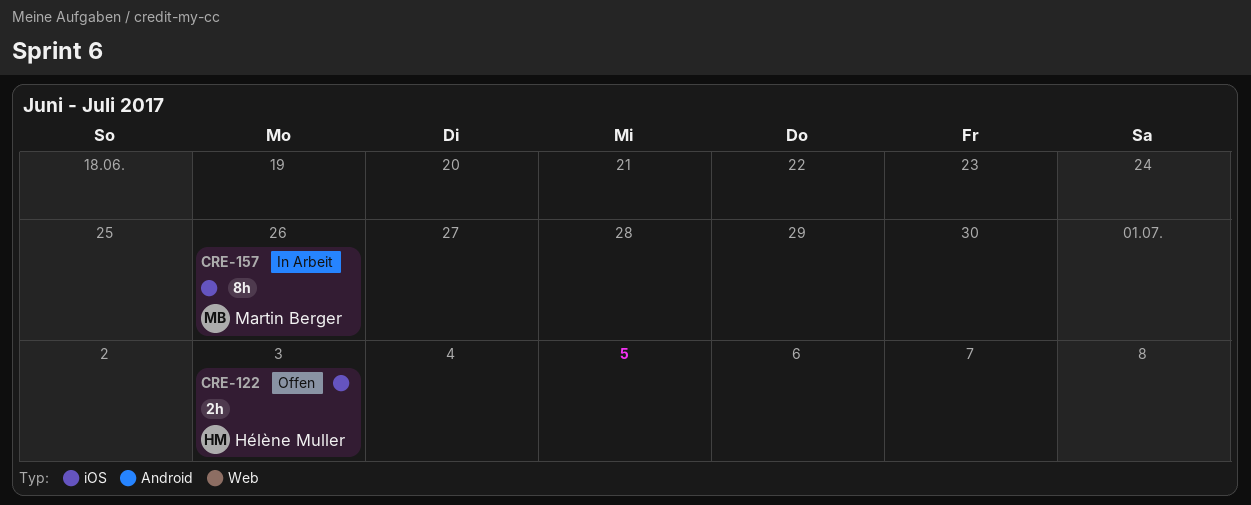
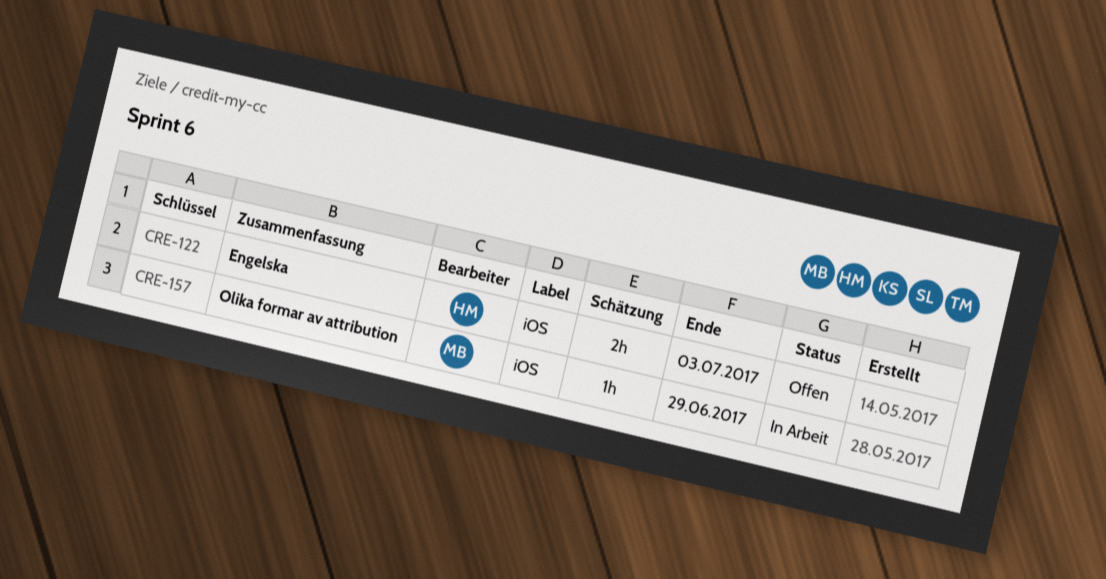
CRE-157, estimate: 8h -> 1h
CRE-157, due: Jun 26 -> Jun 29

